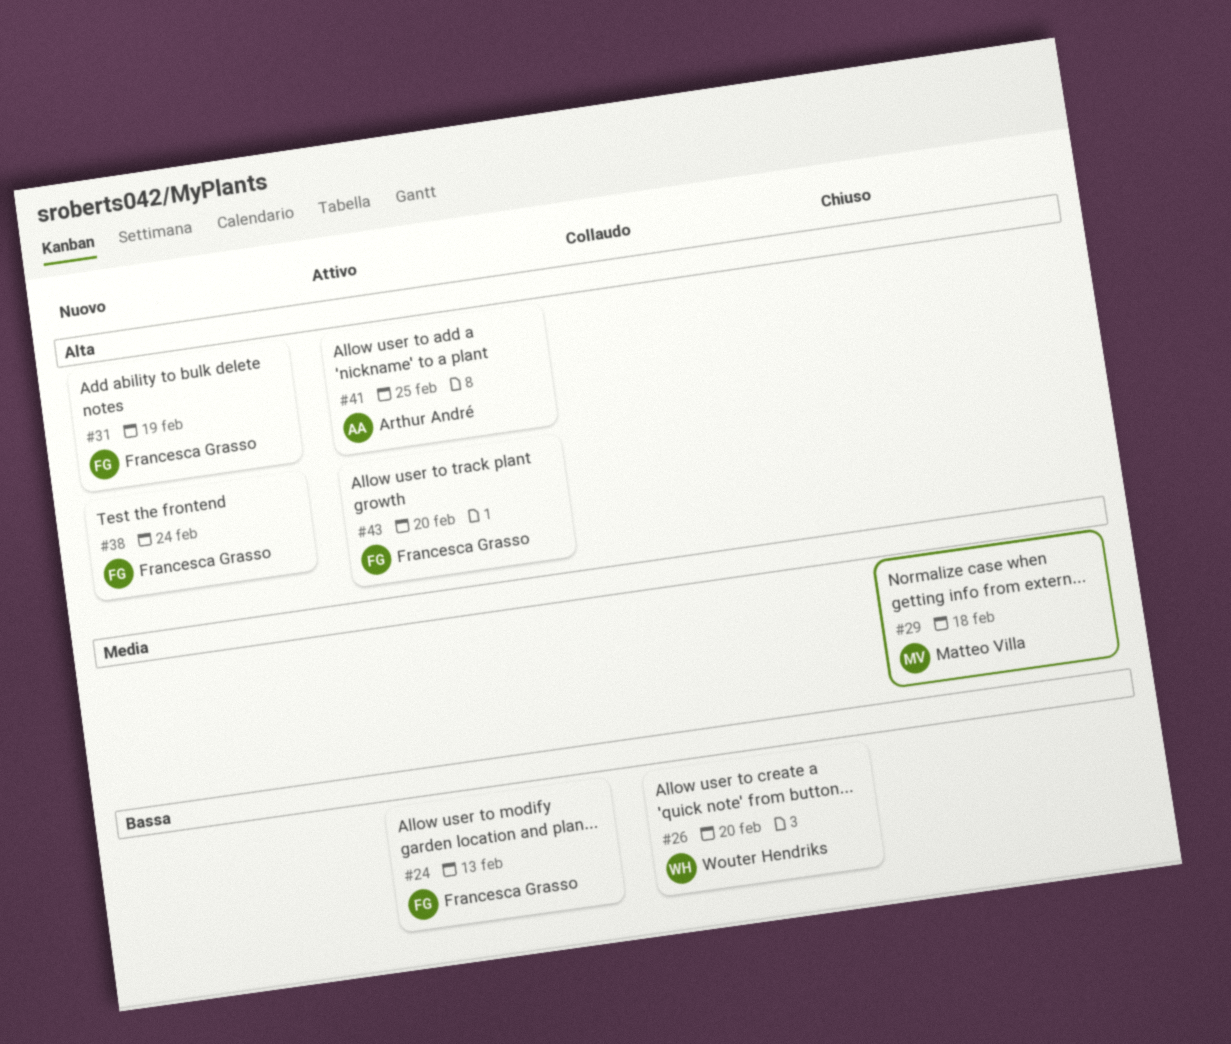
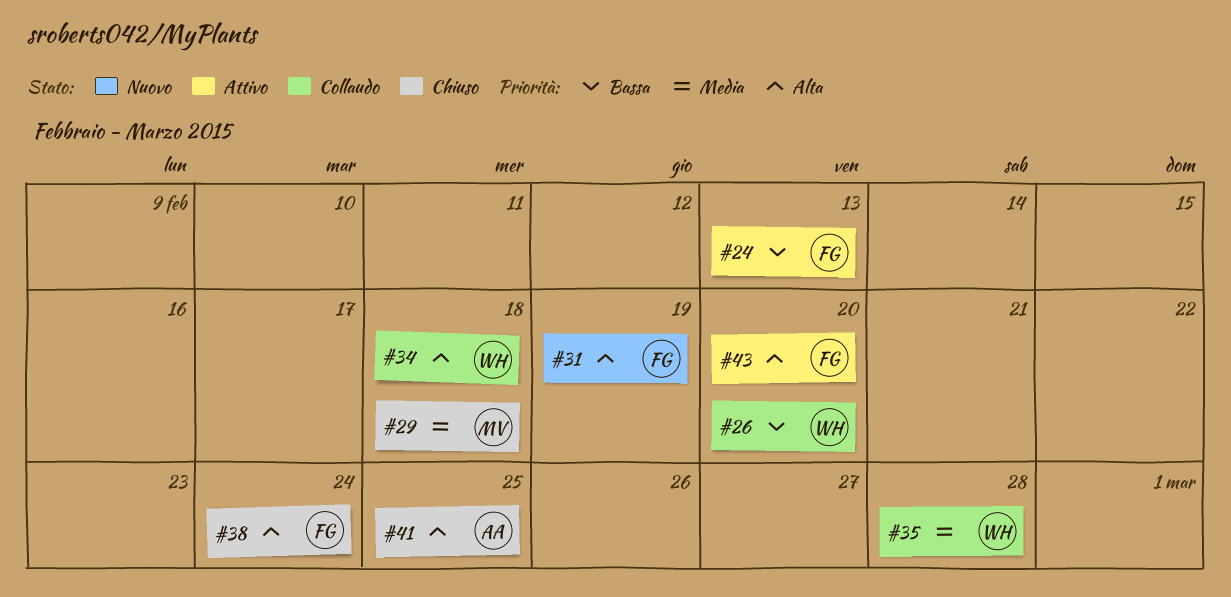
#34: none -> present
#35: none -> present
#38, status: Nuovo -> Chiuso
#41, status: Attivo -> Chiuso

